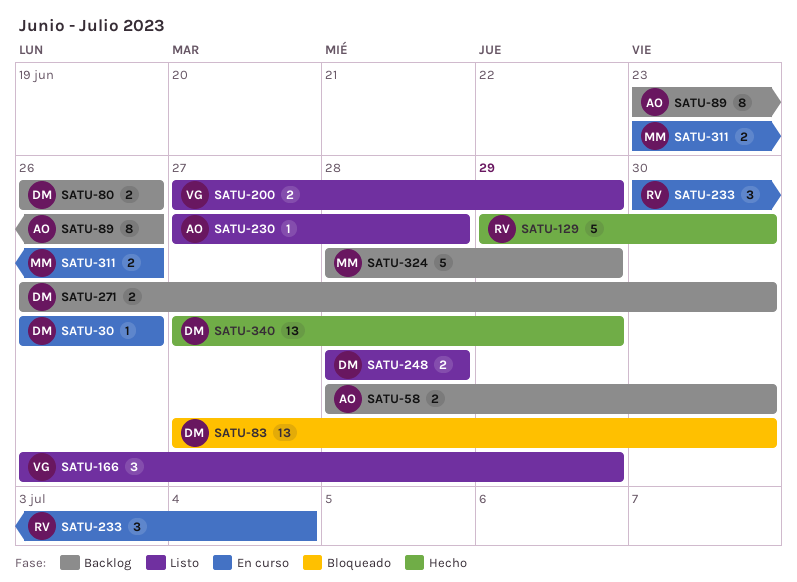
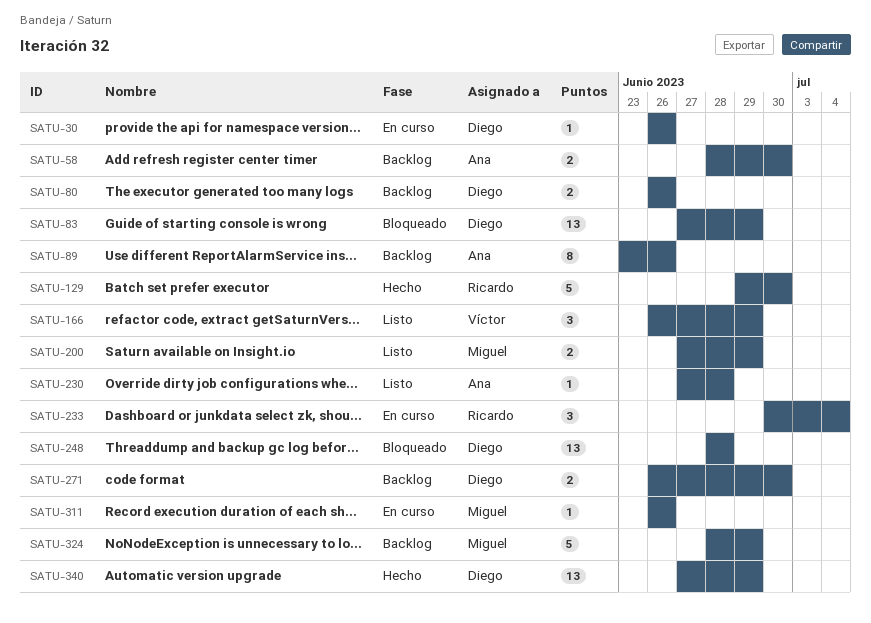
SATU-83, due: Jun 30 -> Jun 29
SATU-200, owner: Víctor -> Miguel
SATU-248, status: Listo -> Bloqueado
SATU-248, estimate: 2 -> 13
SATU-311, estimate: 2 -> 1
SATU-311, start: Jun 23 -> Jun 26

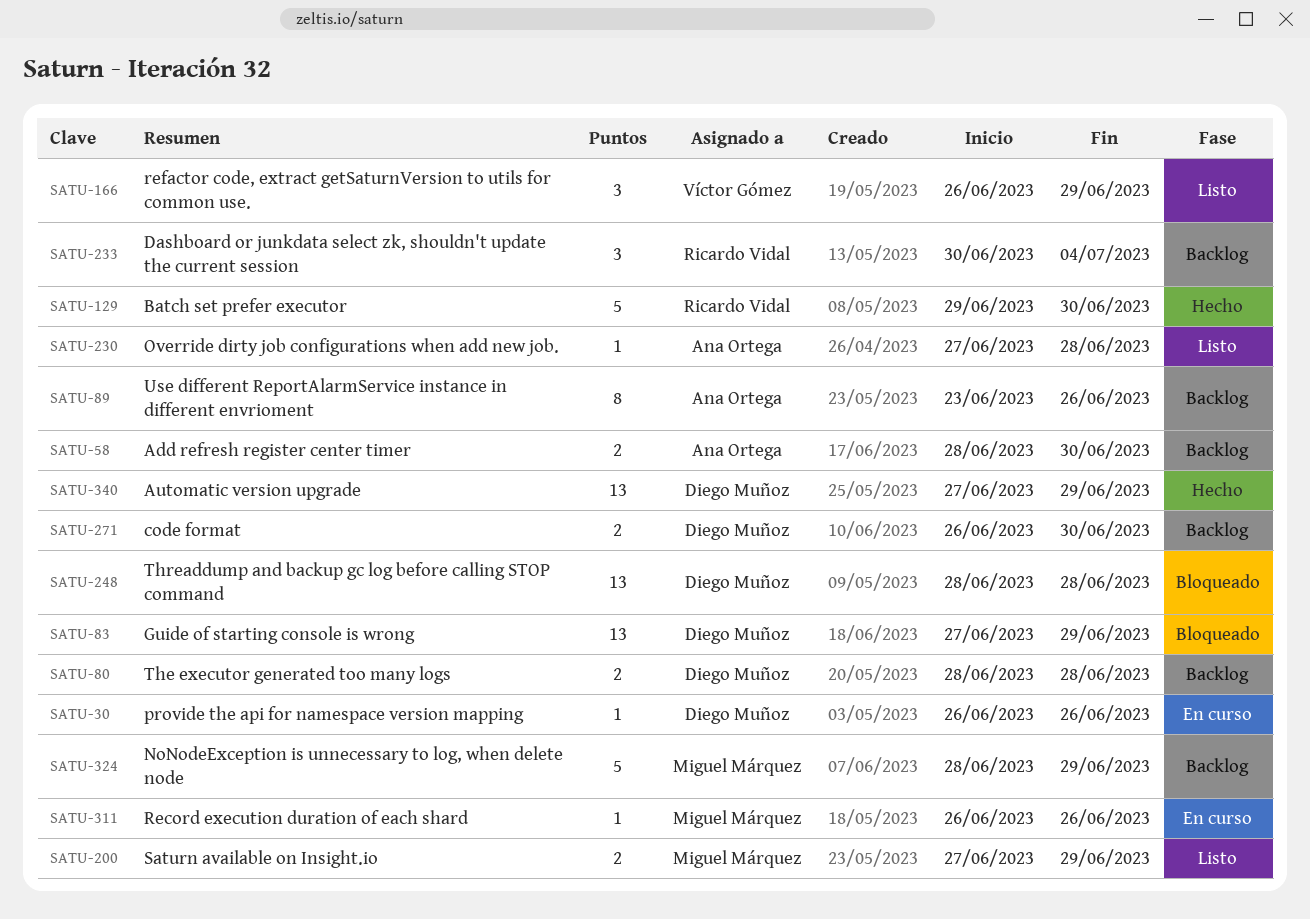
SATU-80, start: Jun 26 -> Jun 28
SATU-80, due: Jun 26 -> Jun 28
SATU-233, status: En curso -> Backlog

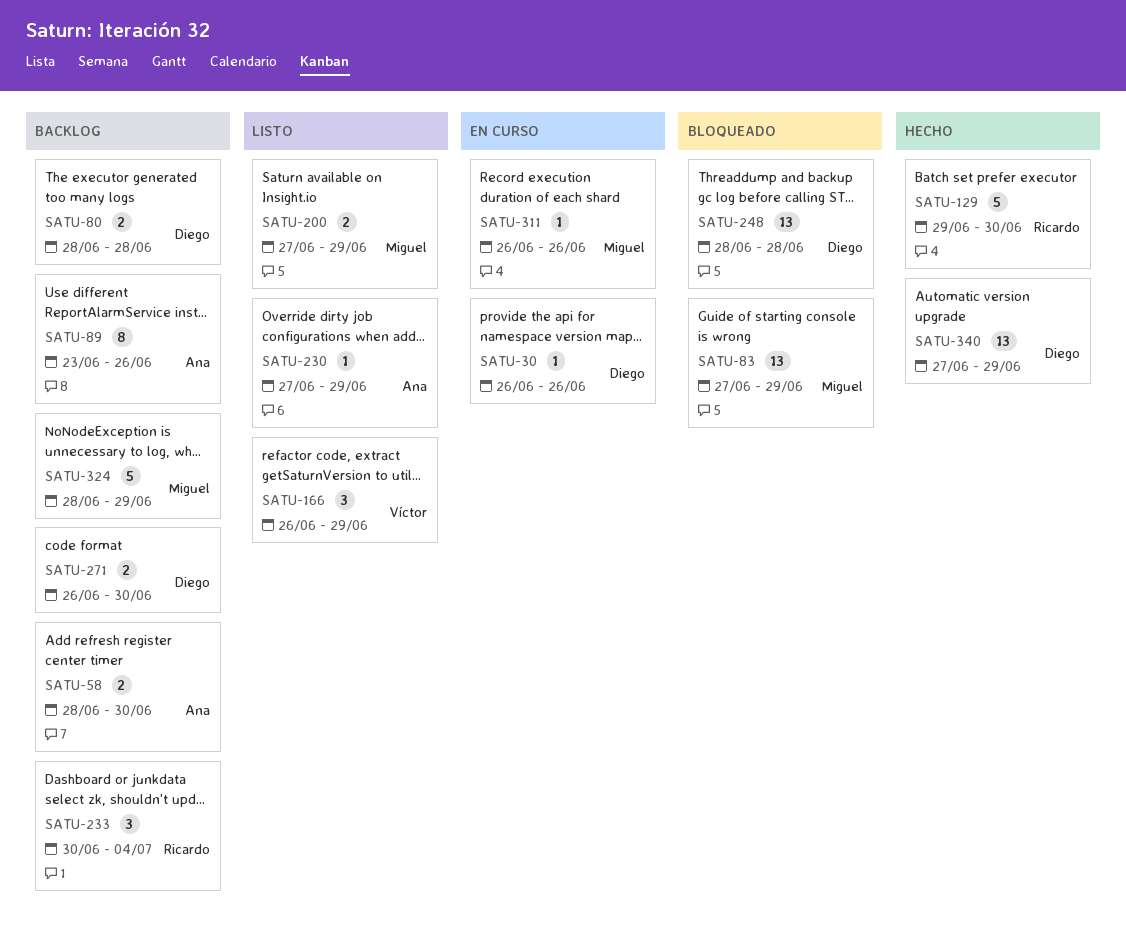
SATU-83, owner: Diego Muñoz -> Miguel Márquez
SATU-230, due: Jun 28 -> Jun 29

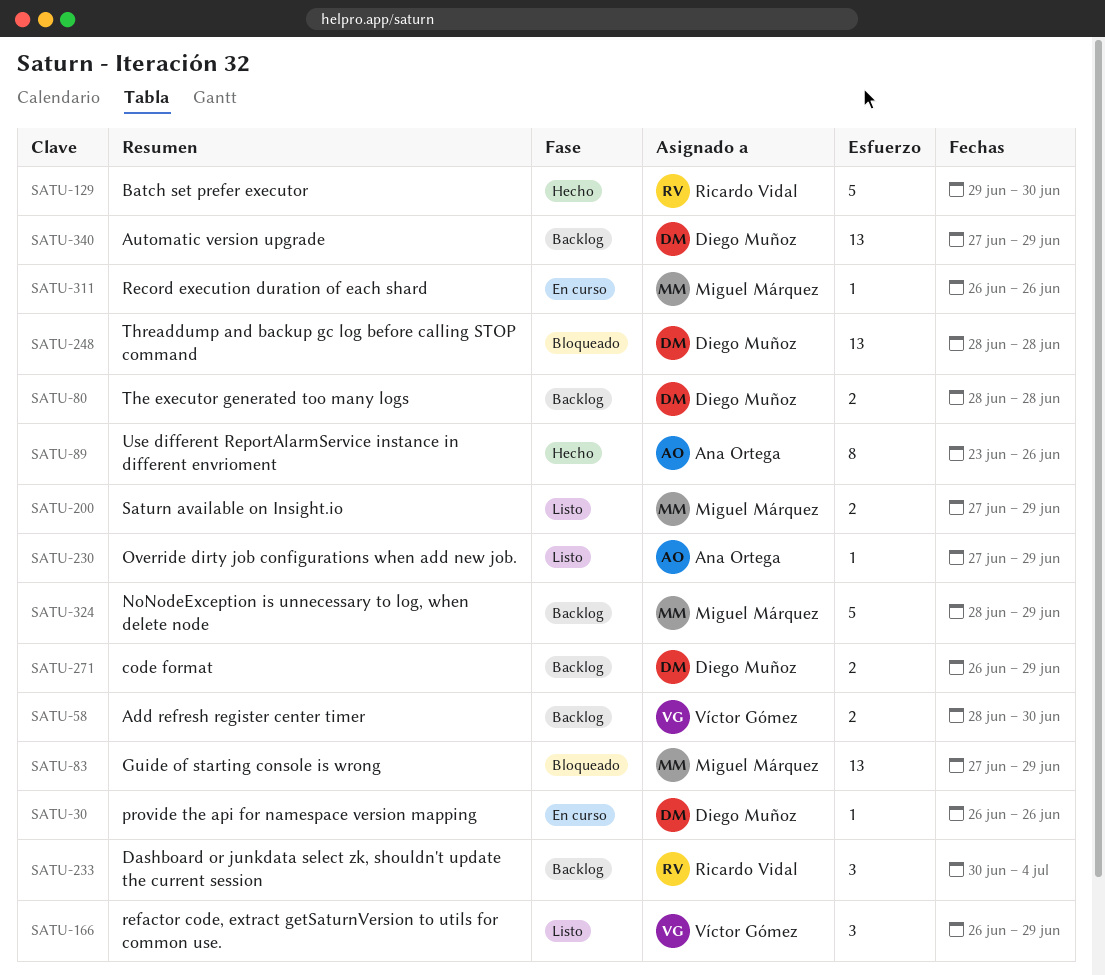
SATU-58, owner: Ana Ortega -> Víctor Gómez
SATU-89, status: Backlog -> Hecho
SATU-271, due: Jun 30 -> Jun 29
SATU-340, status: Hecho -> Backlog

